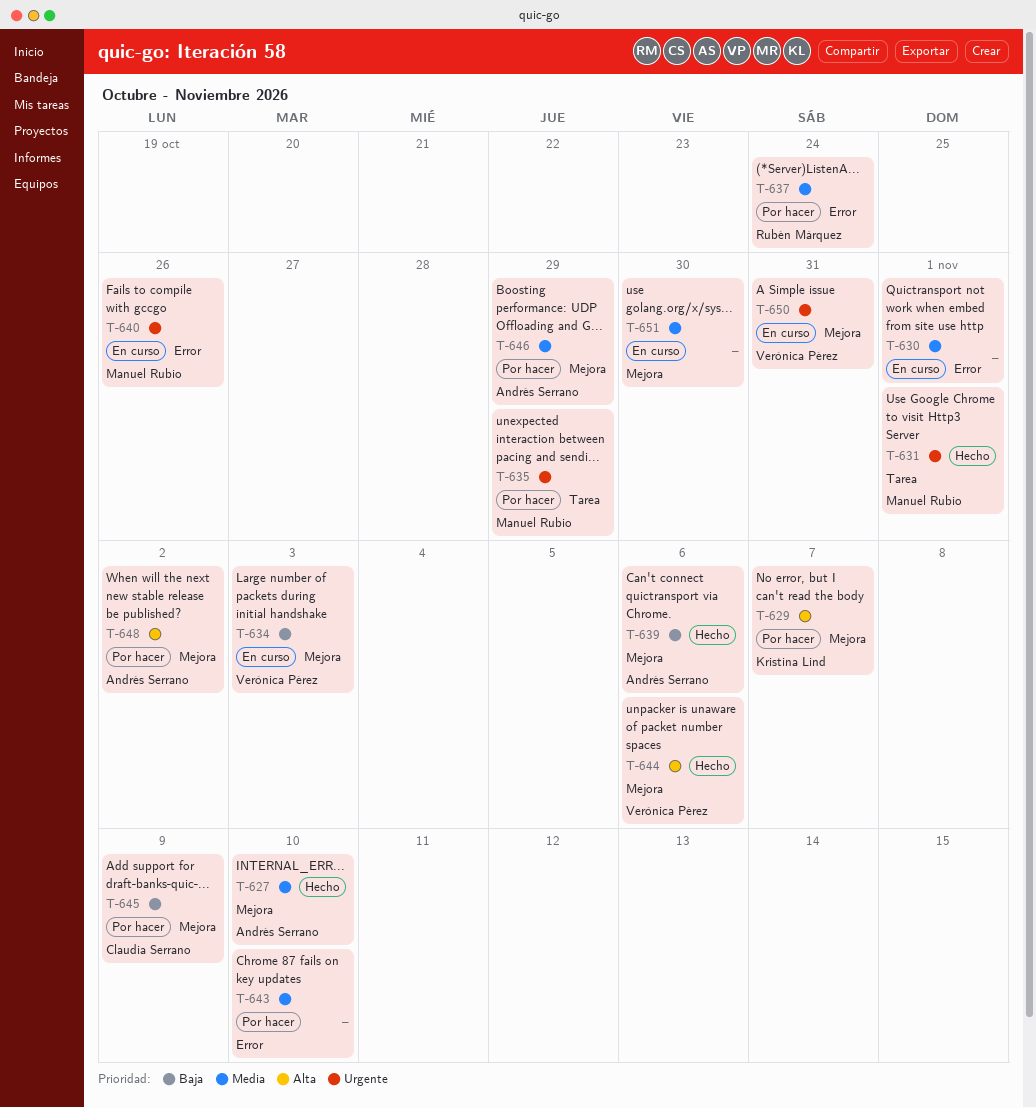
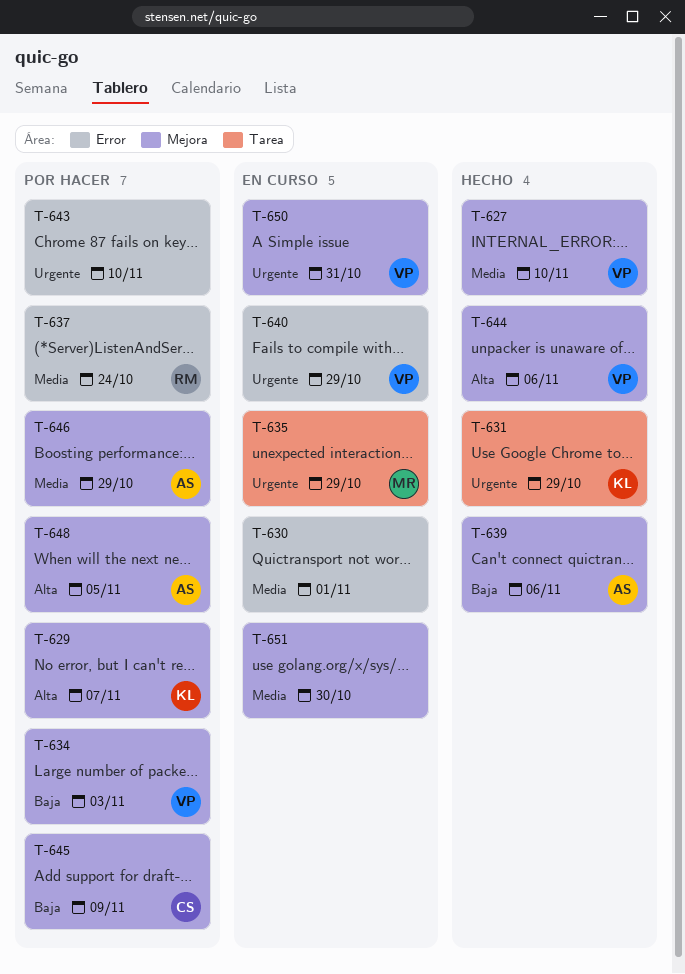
T-627, owner: Andrés Serrano -> Verónica Pérez
T-631, owner: Manuel Rubio -> Kristina Lind
T-631, due: Nov 1 -> Oct 29
T-634, status: En curso -> Por hacer
T-635, status: Por hacer -> En curso
T-640, owner: Manuel Rubio -> Verónica Pérez
T-640, due: Oct 26 -> Oct 29
T-643, priority: Media -> Urgente
T-648, due: Nov 2 -> Nov 5

